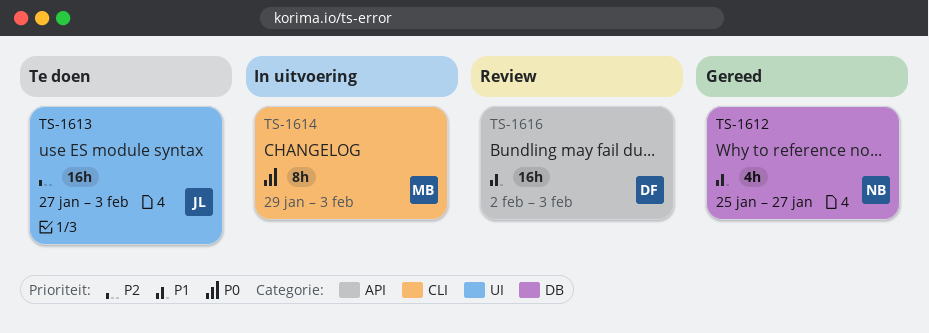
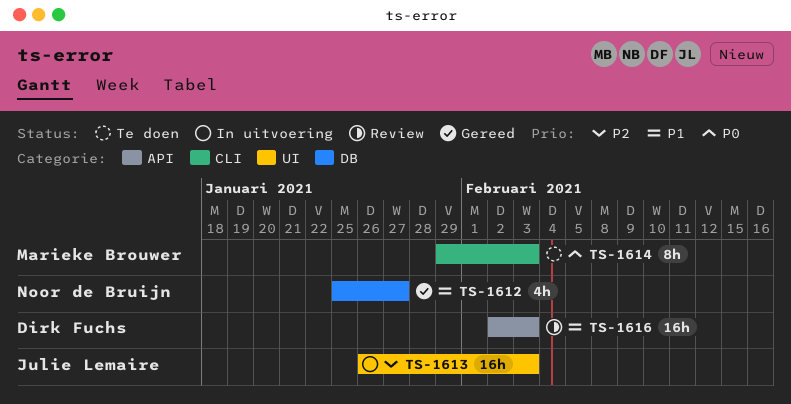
TS-1613, status: Te doen -> In uitvoering
TS-1613, start: Jan 27 -> Jan 26
TS-1614, status: In uitvoering -> Te doen

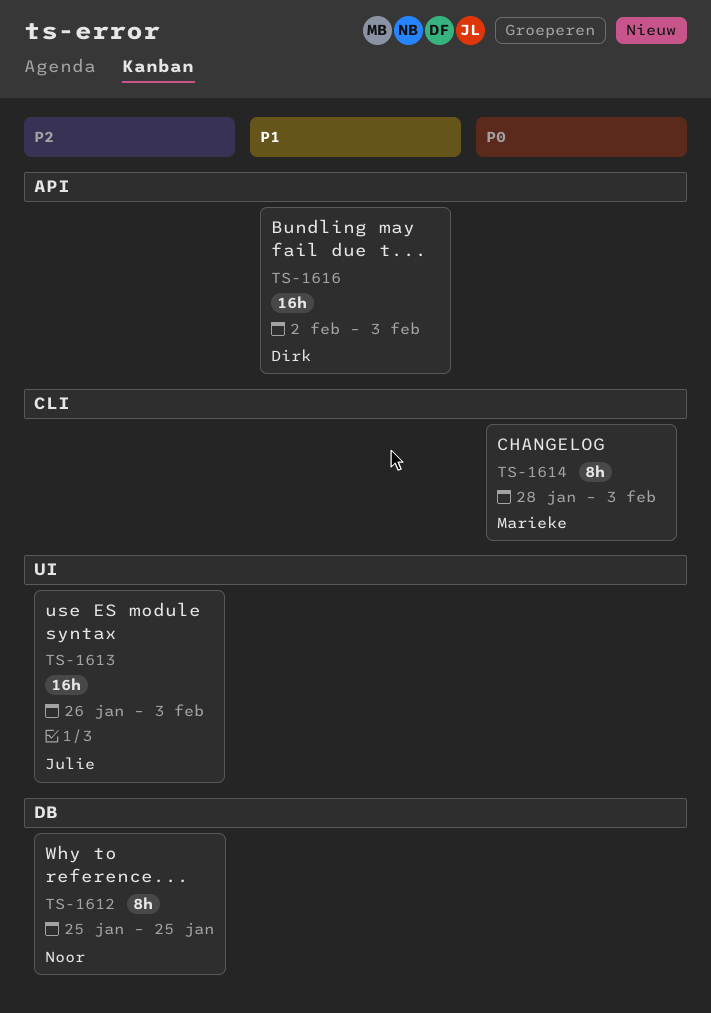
TS-1612, priority: P1 -> P2
TS-1612, estimate: 4h -> 8h
TS-1612, due: Jan 27 -> Jan 25
TS-1614, start: Jan 29 -> Jan 28

